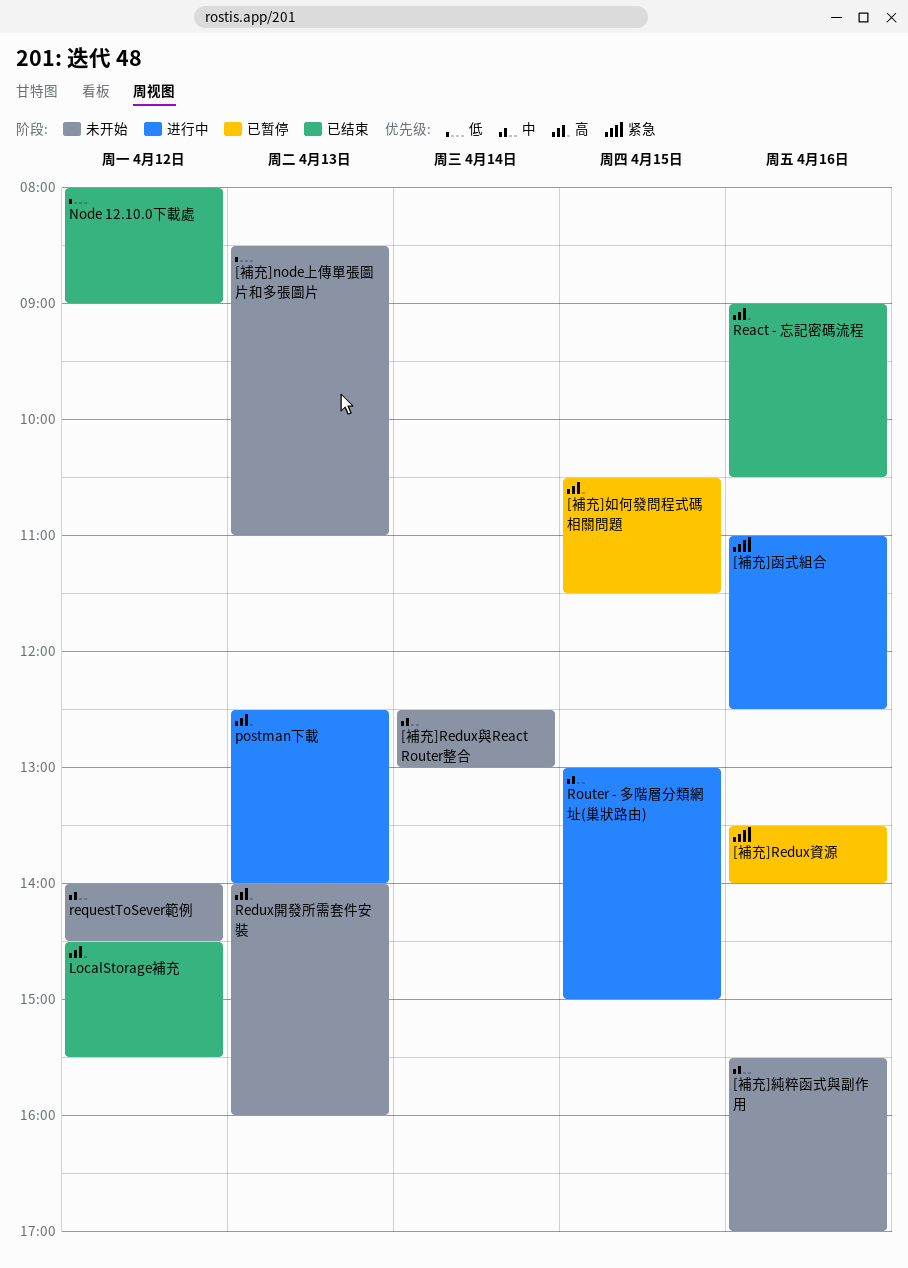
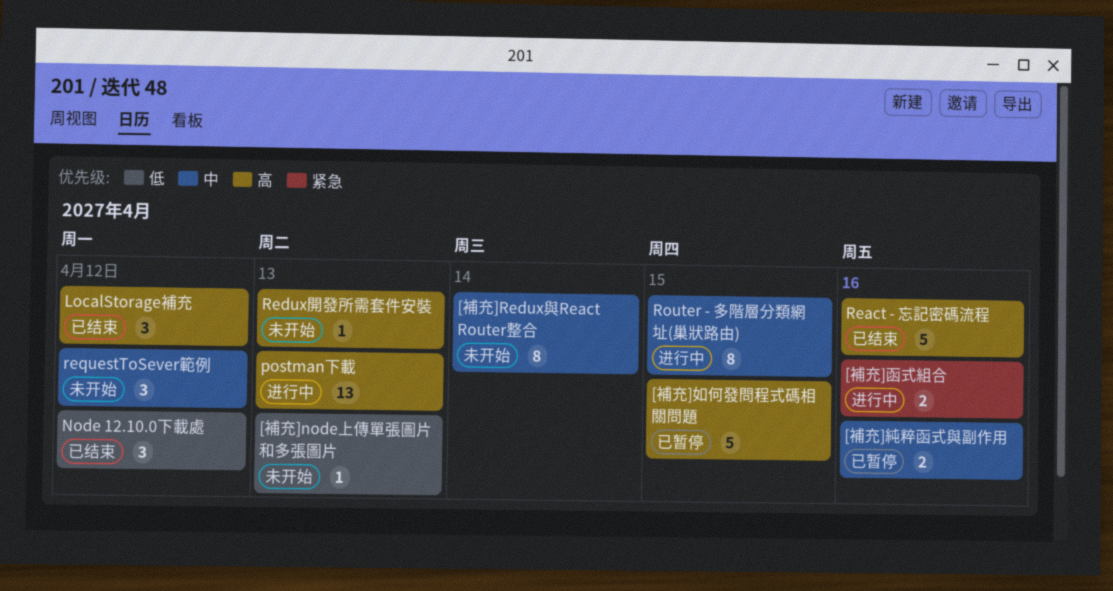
[補充]Redux資源: present -> none
[補充]純粹函式與副作用, status: 未开始 -> 已暂停

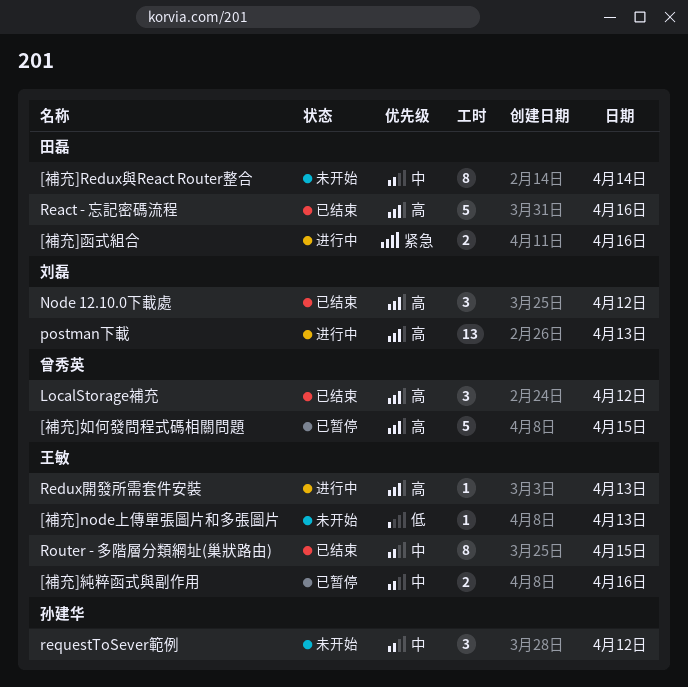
Node 12.10.0下載處, priority: 低 -> 高
Redux開發所需套件安裝, status: 未开始 -> 进行中
Router - 多階層分類網址(巢狀路由), status: 进行中 -> 已结束

